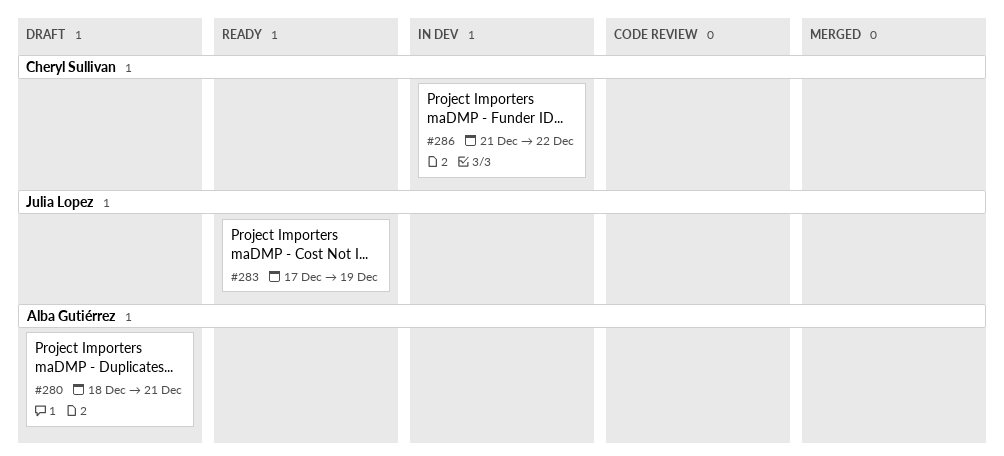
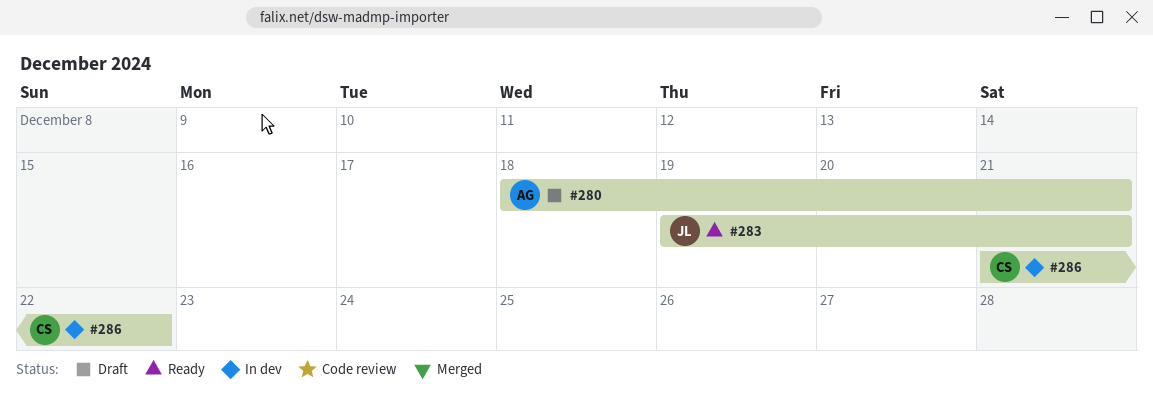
#283, start: Dec 17 -> Dec 19
#283, due: Dec 19 -> Dec 21

